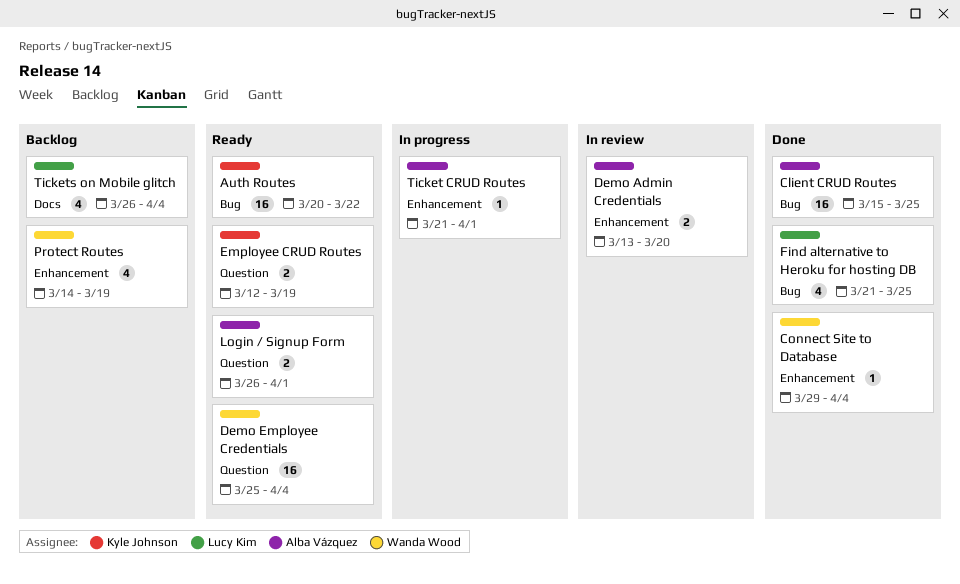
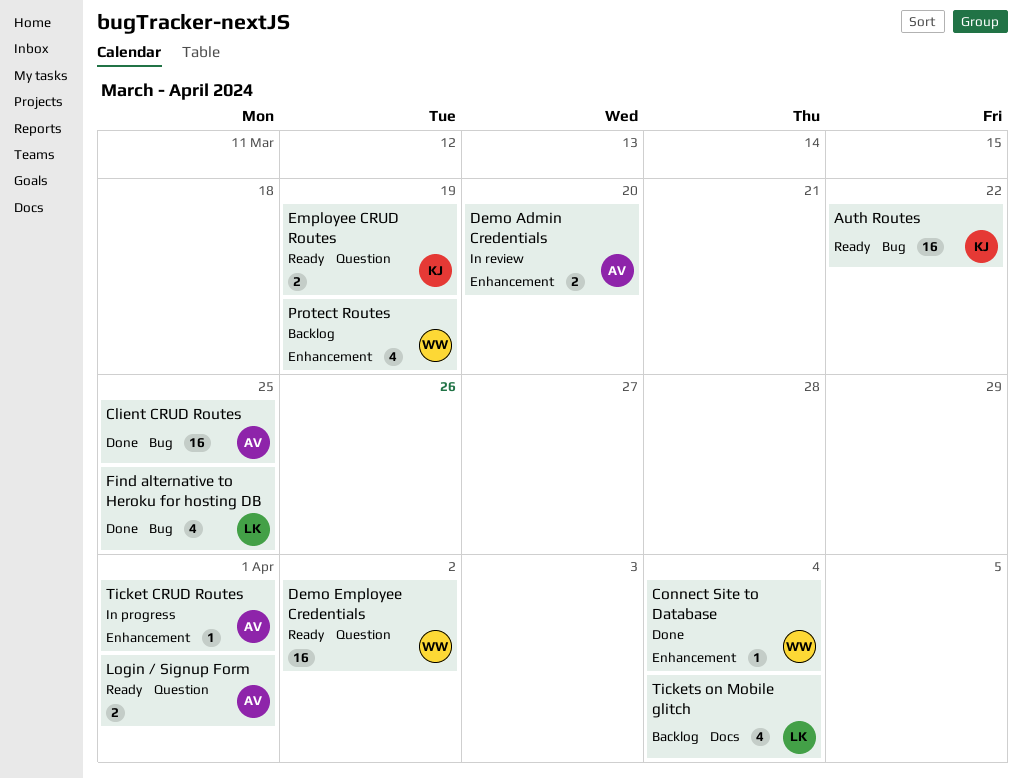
Demo Employee Credentials, due: Apr 4 -> Apr 2

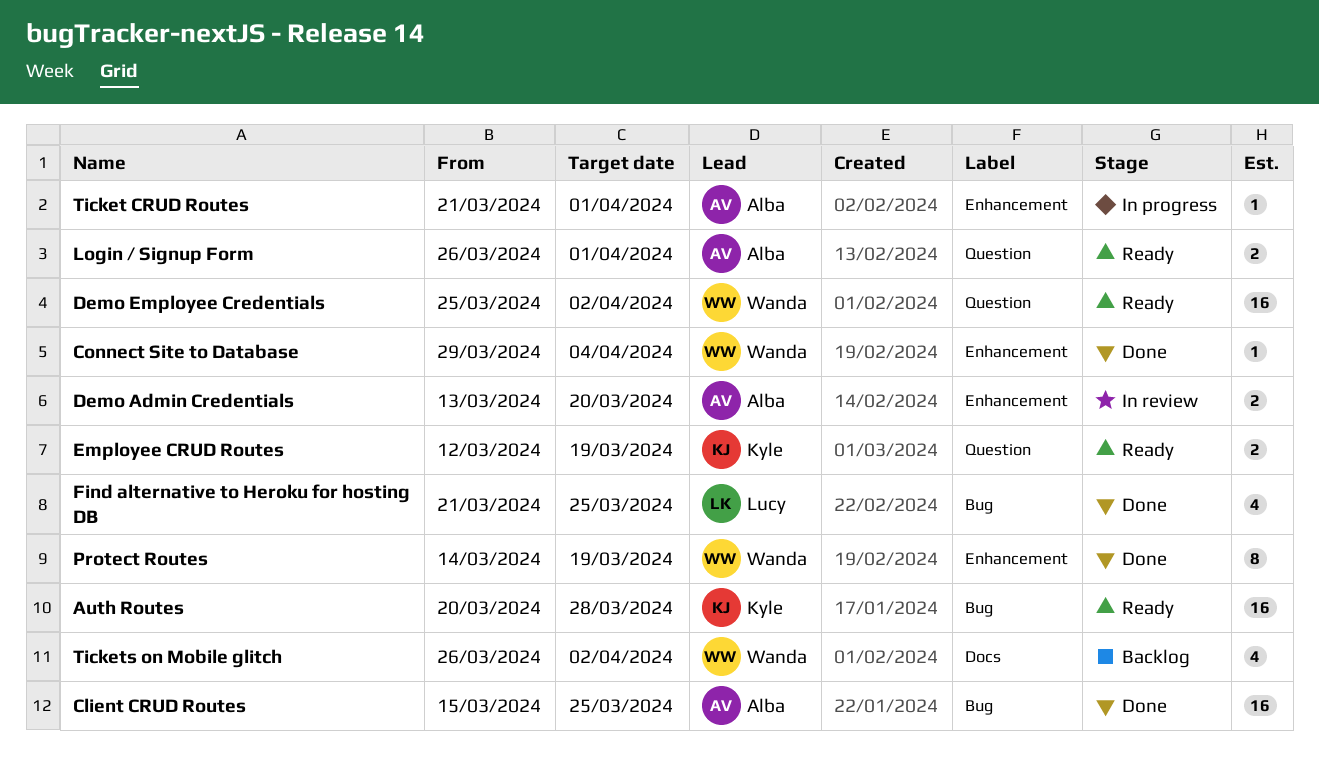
Auth Routes, due: Mar 22 -> Mar 28
Protect Routes, status: Backlog -> Done
Protect Routes, estimate: 4 -> 8
Tickets on Mobile glitch, owner: Lucy -> Wanda
Tickets on Mobile glitch, due: Apr 4 -> Apr 2

